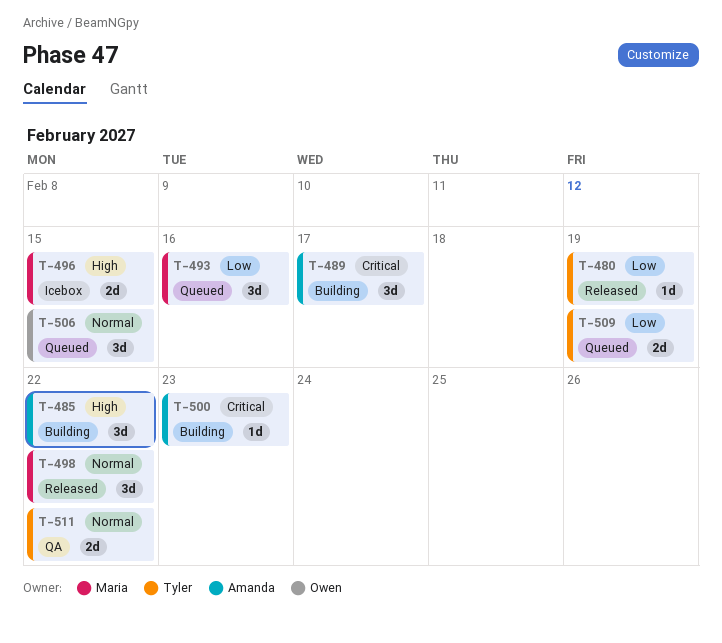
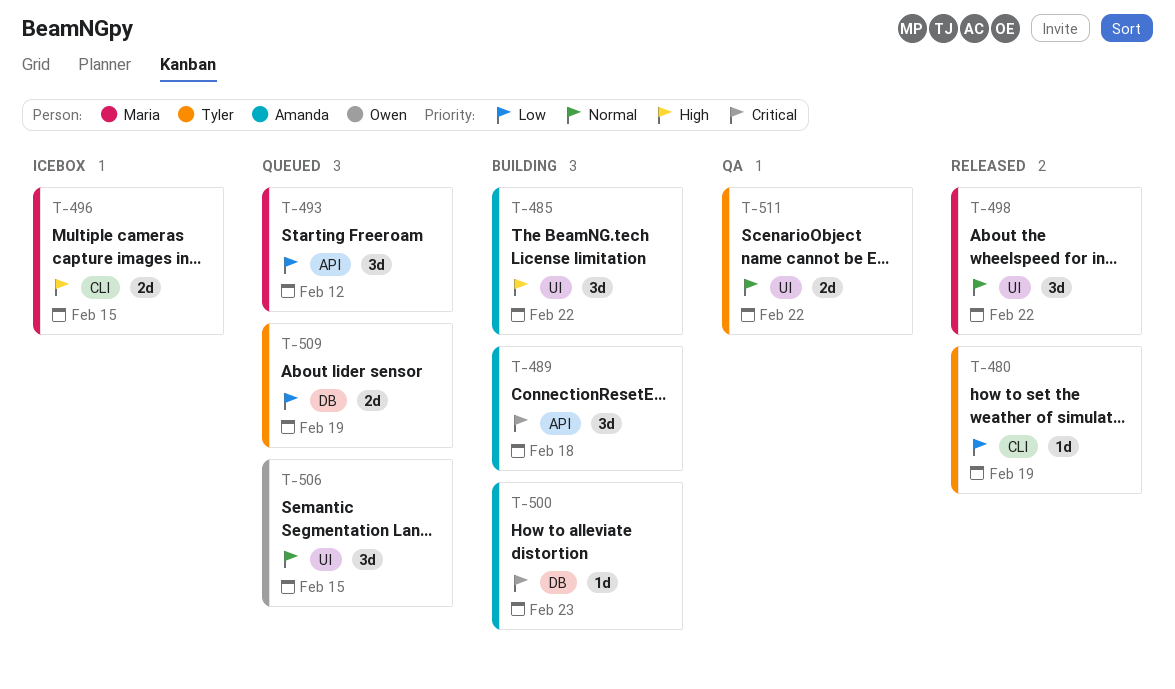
T-489, due: Feb 17 -> Feb 18
T-493, due: Feb 16 -> Feb 12

